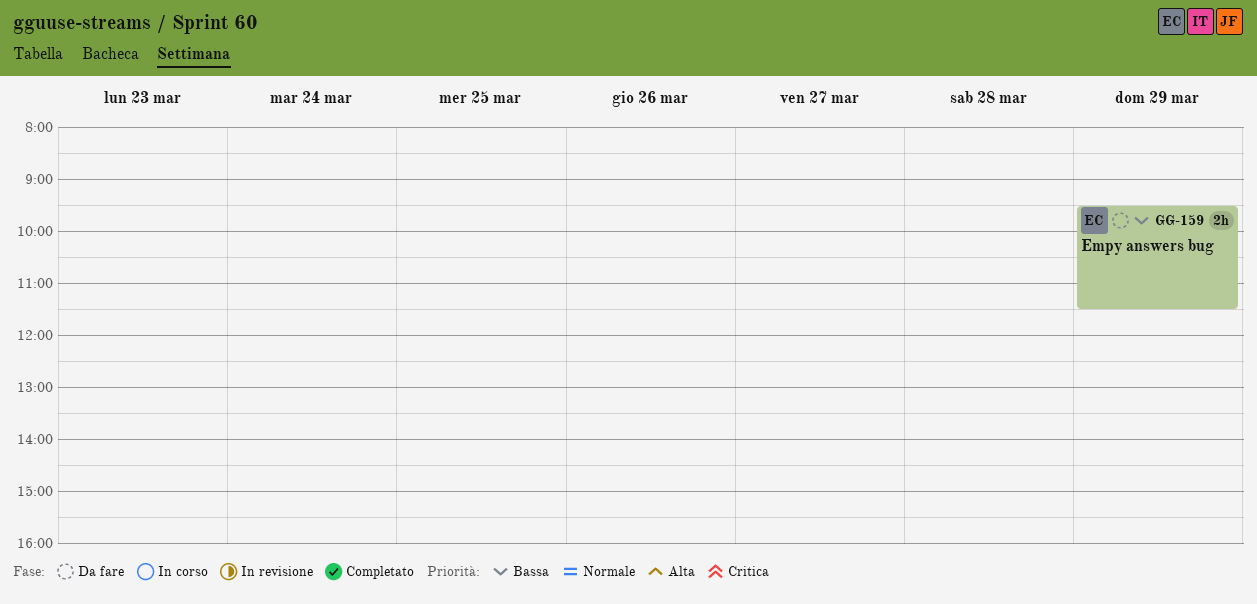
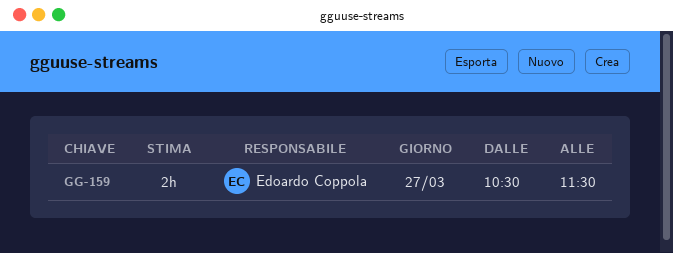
GG-159, day: Mar 29 -> Mar 27
GG-159, begins: 09:30 -> 10:30

